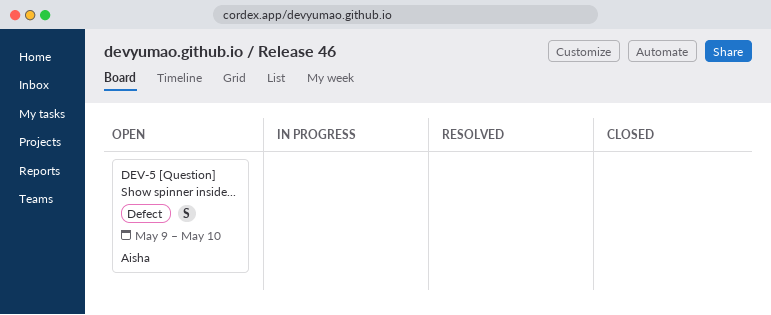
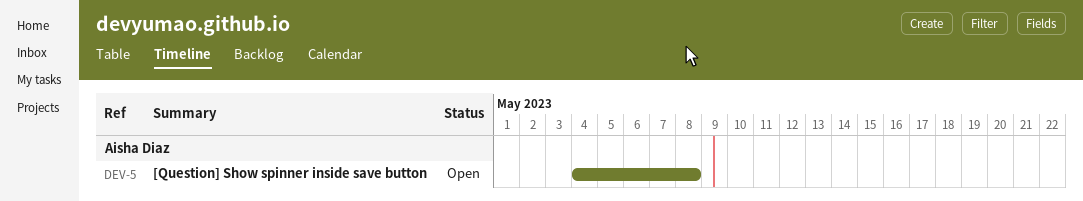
DEV-5, start: May 9 -> May 4
DEV-5, due: May 10 -> May 8

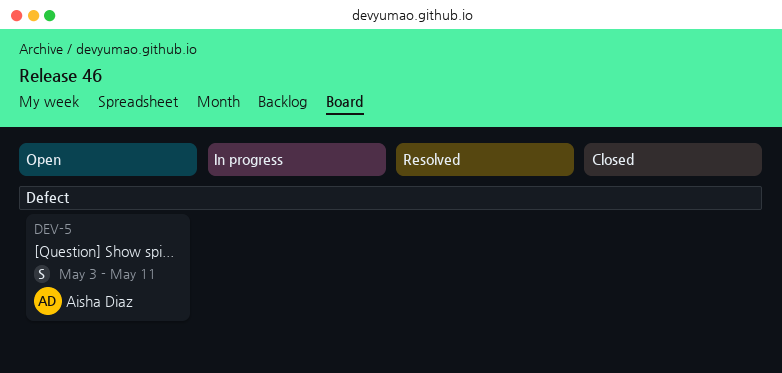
DEV-5, start: May 4 -> May 3
DEV-5, due: May 8 -> May 11

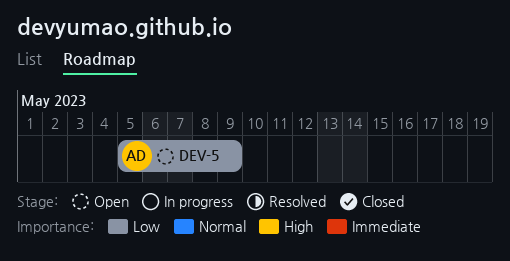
DEV-5, start: May 3 -> May 5
DEV-5, due: May 11 -> May 9

